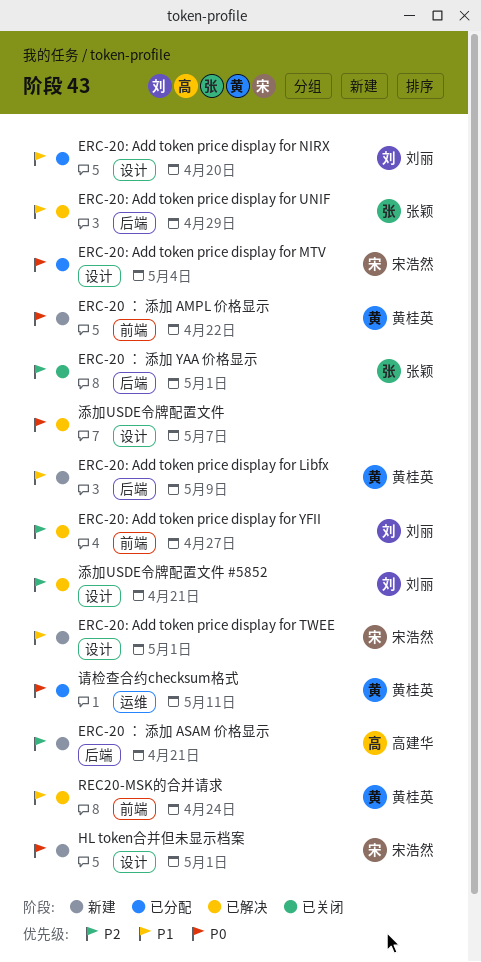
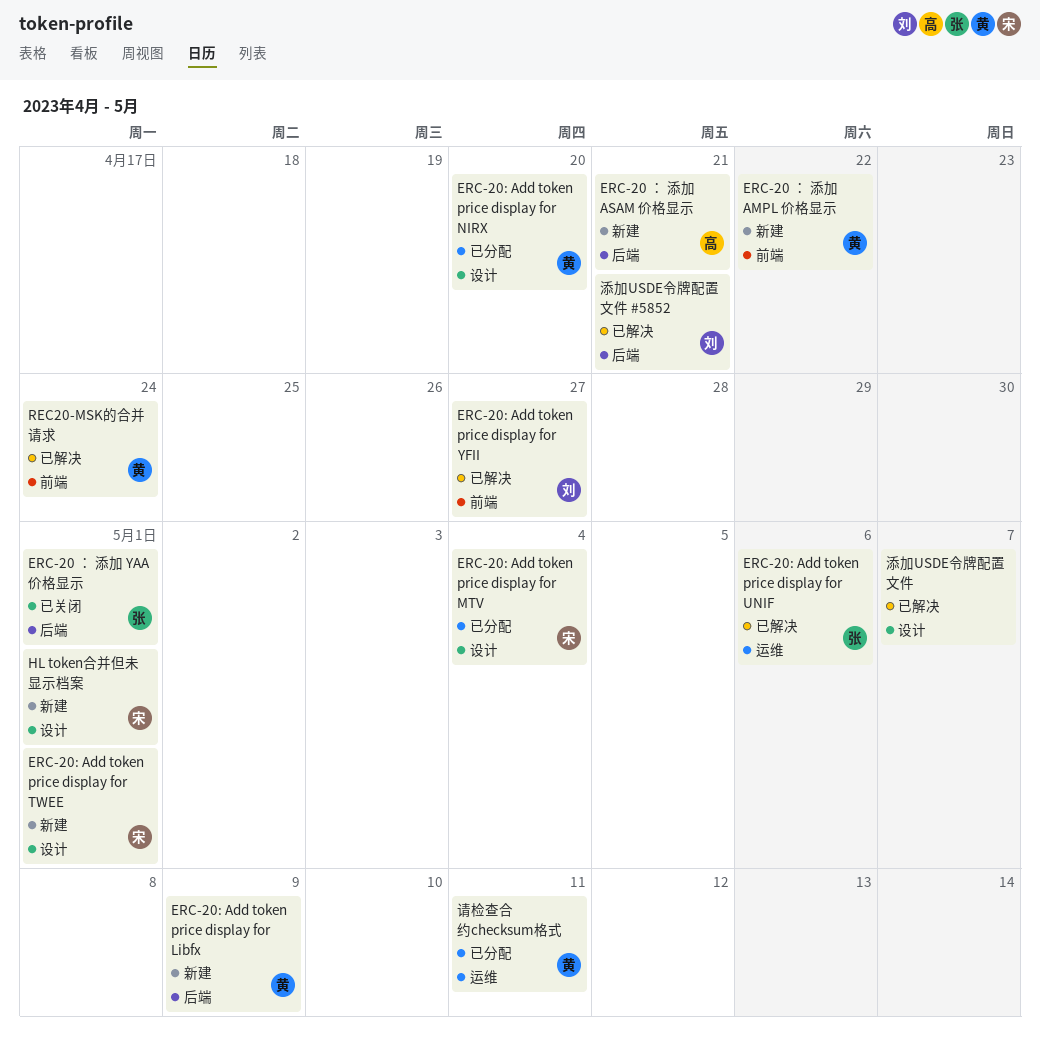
ERC-20: Add token price display for NIRX, owner: 刘丽 -> 黄桂英
ERC-20: Add token price display for UNIF, label: 后端 -> 运维
ERC-20: Add token price display for UNIF, due: Apr 29 -> May 6
添加USDE令牌配置文件 #5852, label: 设计 -> 后端

